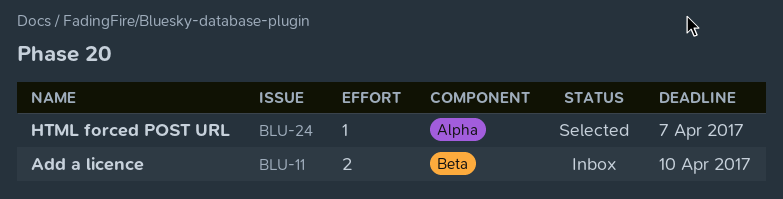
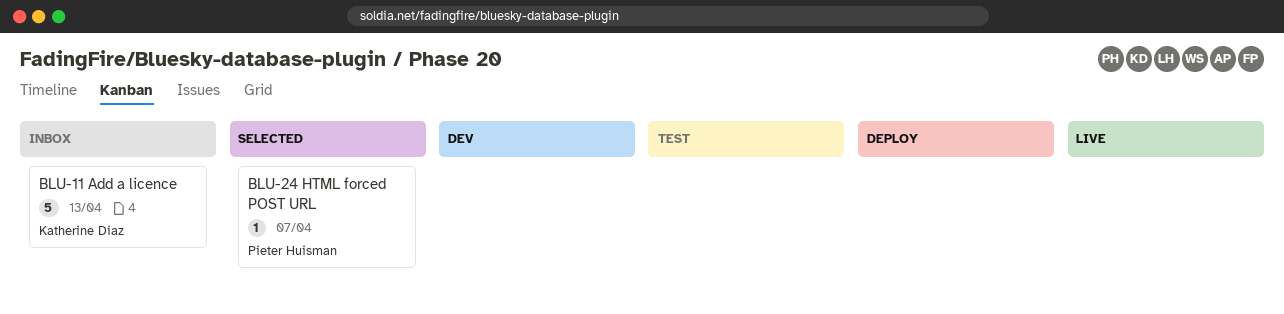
BLU-11, estimate: 2 -> 5
BLU-11, due: Apr 10 -> Apr 13

